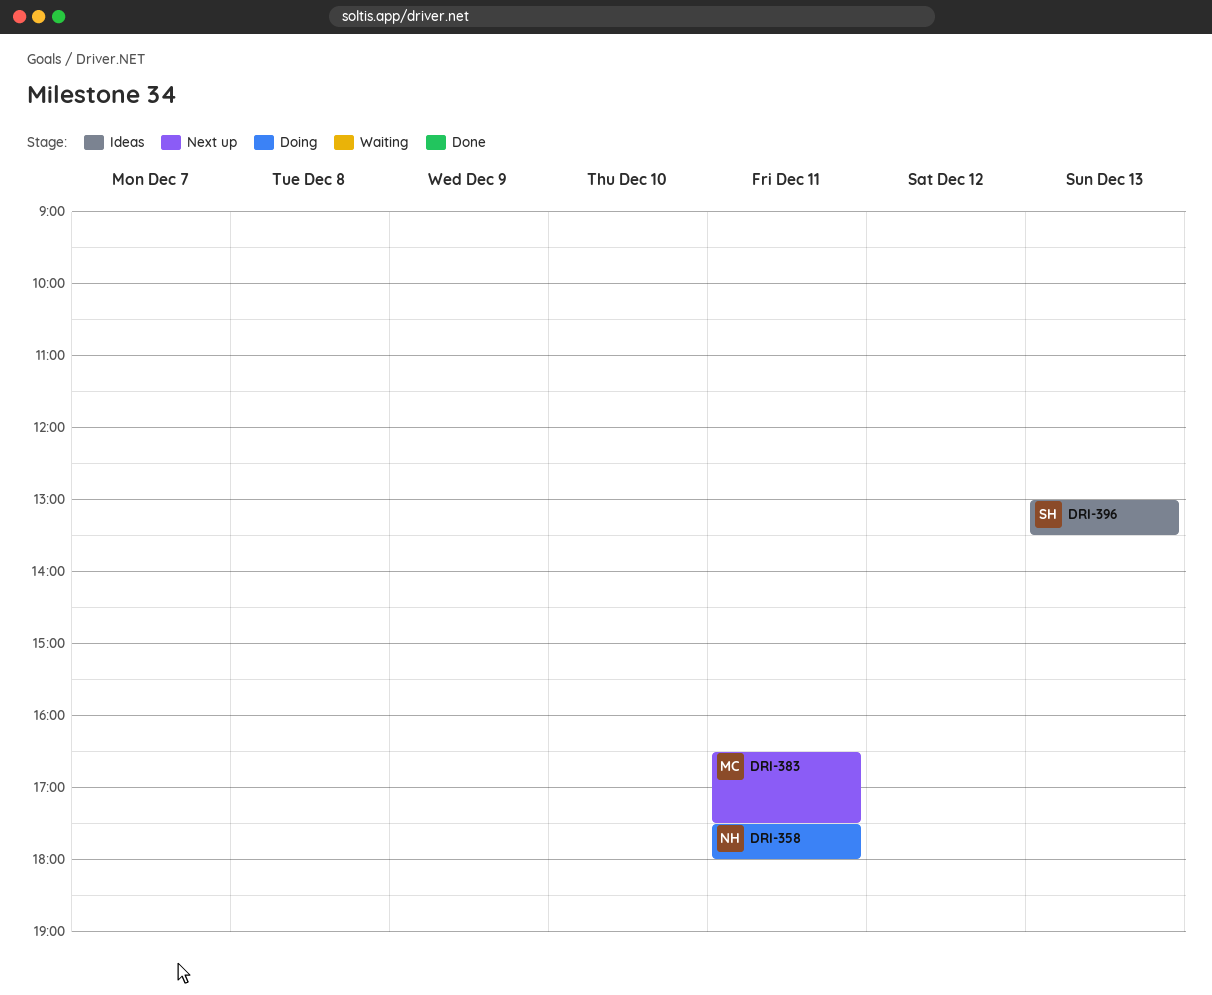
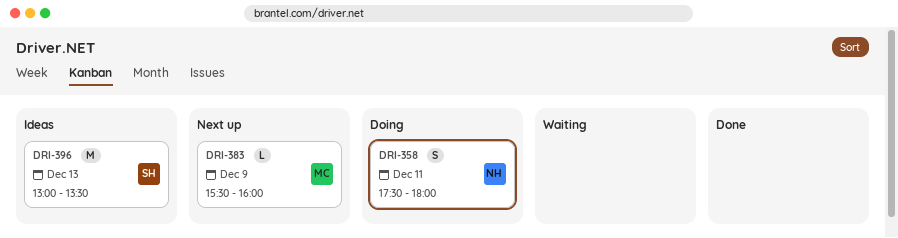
DRI-383, day: Dec 11 -> Dec 9
DRI-383, begins: 16:30 -> 15:30
DRI-383, ends: 17:30 -> 16:00

